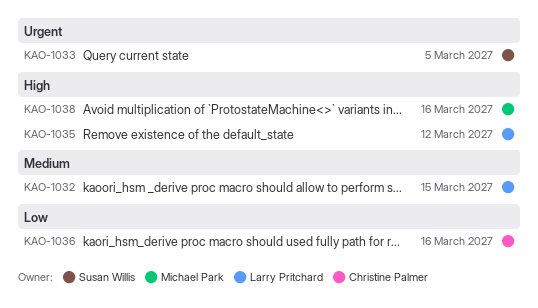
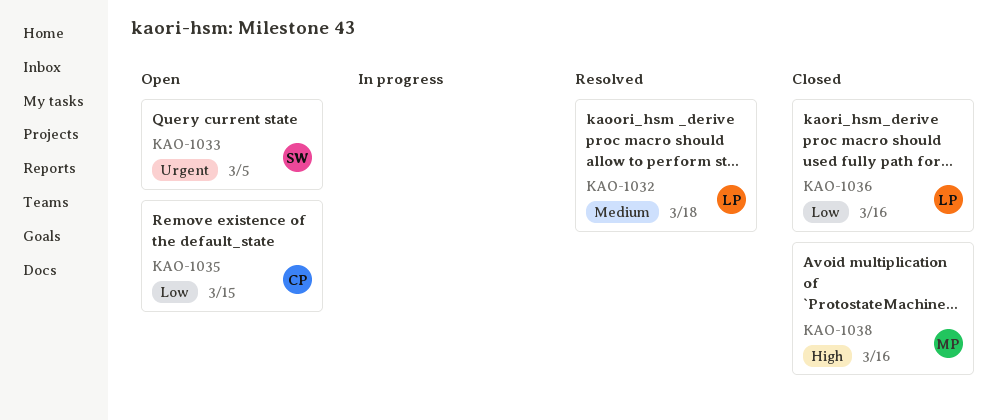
KAO-1032, due: Mar 15 -> Mar 18
KAO-1035, owner: Larry Pritchard -> Christine Palmer
KAO-1035, priority: High -> Low
KAO-1035, due: Mar 12 -> Mar 15
KAO-1036, owner: Christine Palmer -> Larry Pritchard

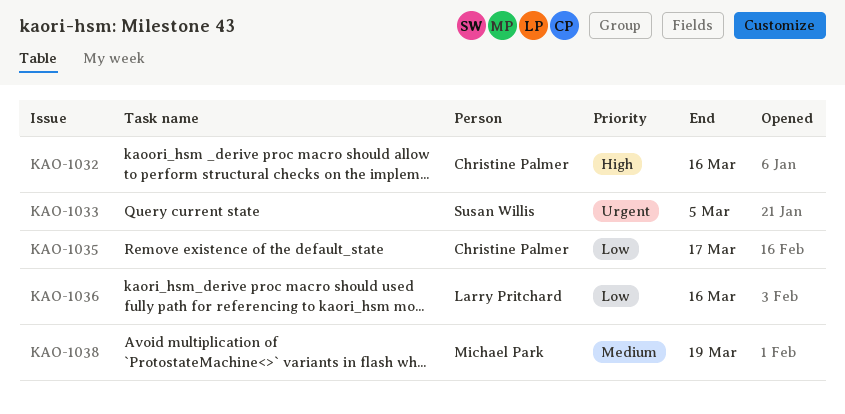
KAO-1032, owner: Larry Pritchard -> Christine Palmer
KAO-1032, priority: Medium -> High
KAO-1032, due: Mar 18 -> Mar 16
KAO-1035, due: Mar 15 -> Mar 17
KAO-1038, priority: High -> Medium
KAO-1038, due: Mar 16 -> Mar 19

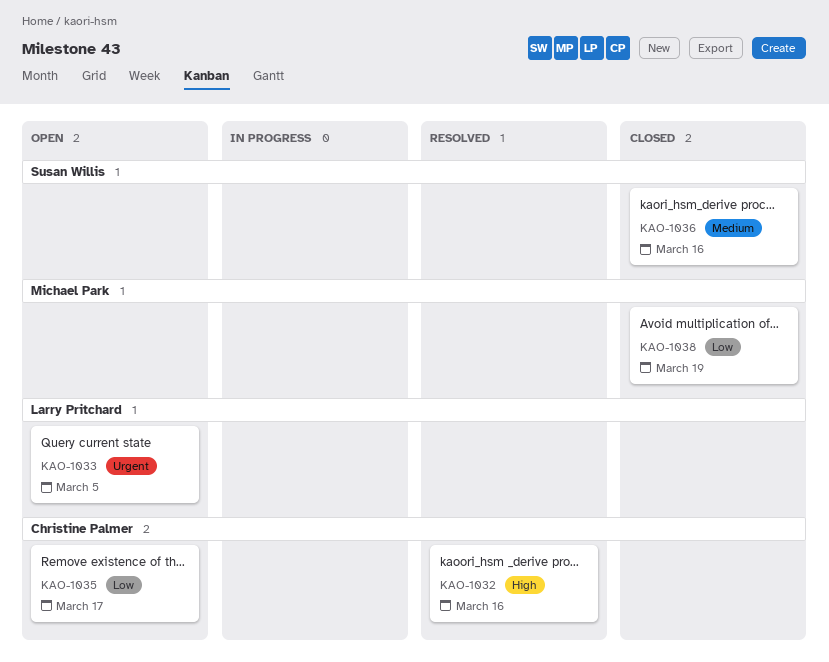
KAO-1033, owner: Susan Willis -> Larry Pritchard
KAO-1036, owner: Larry Pritchard -> Susan Willis
KAO-1036, priority: Low -> Medium
KAO-1038, priority: Medium -> Low

